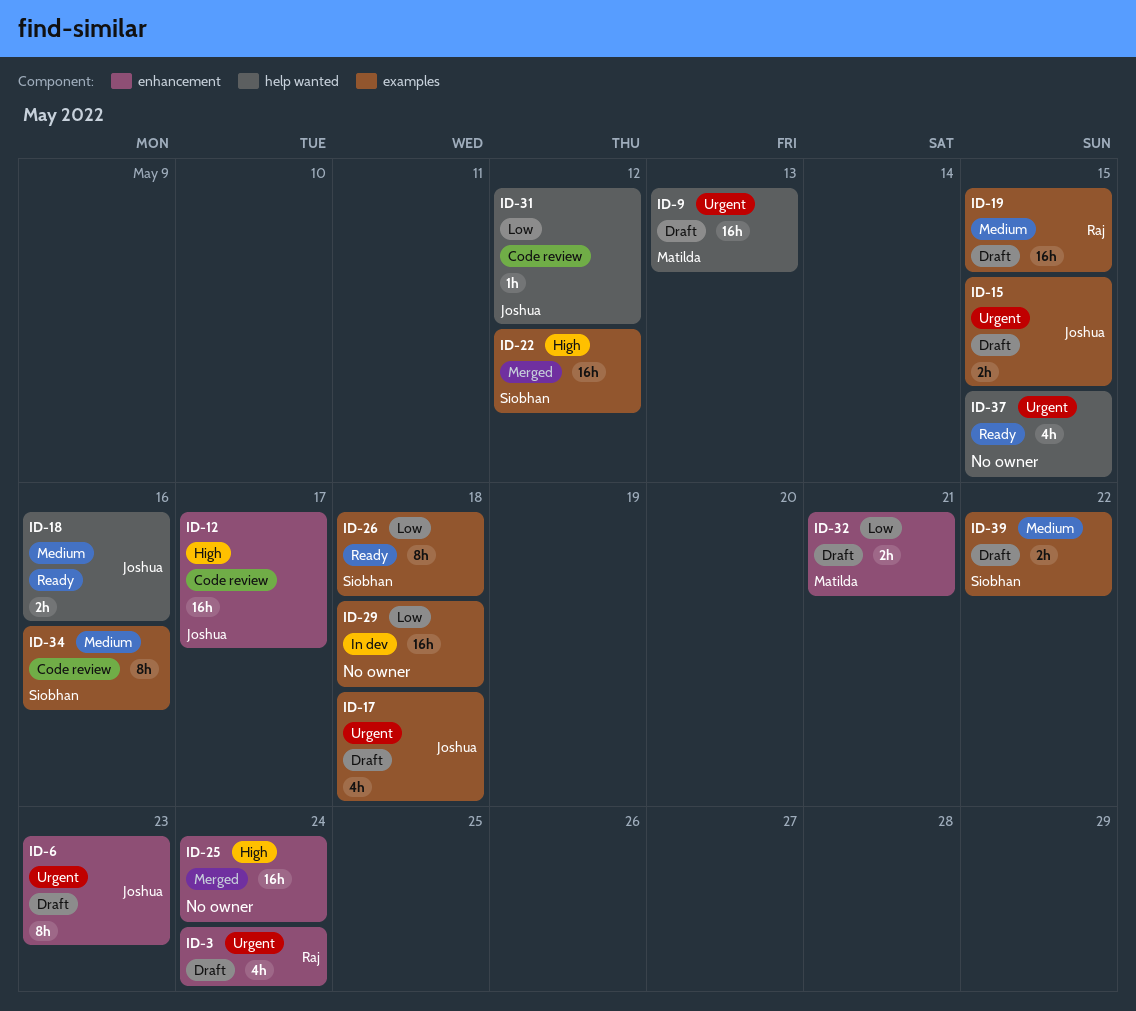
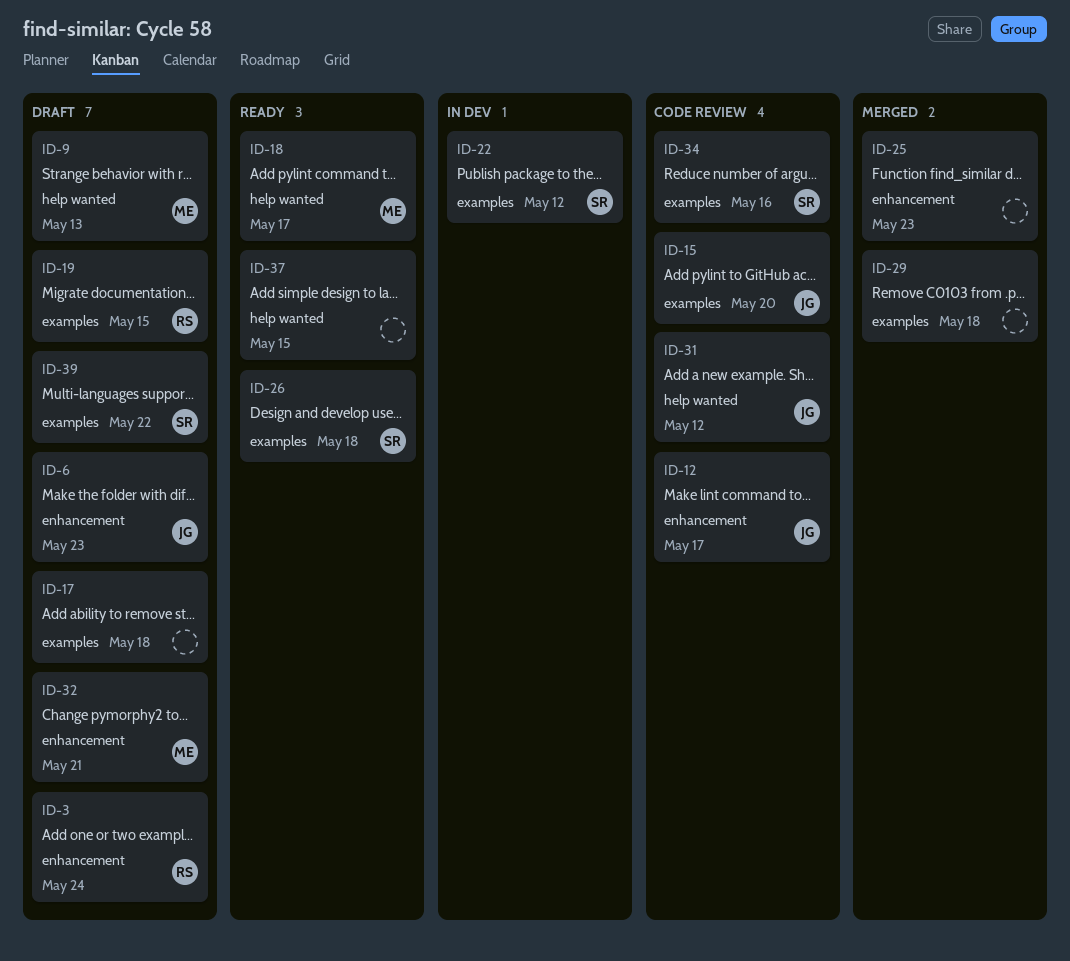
ID-15, status: Draft -> Code review
ID-15, due: May 15 -> May 20
ID-17, owner: Joshua -> none
ID-18, owner: Joshua -> Matilda
ID-18, due: May 16 -> May 17
ID-22, status: Merged -> In dev
ID-25, due: May 24 -> May 23
ID-29, status: In dev -> Merged

